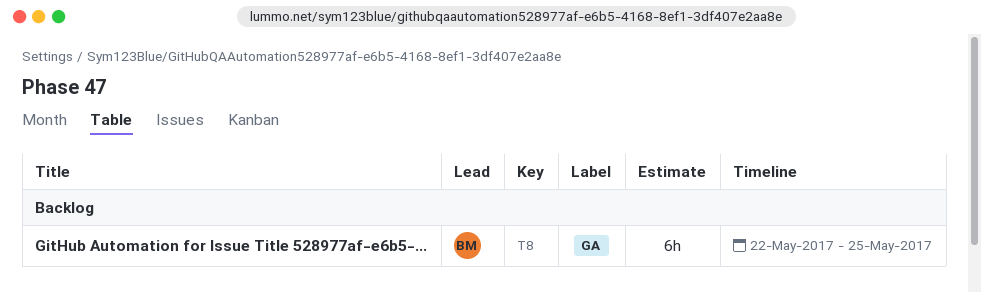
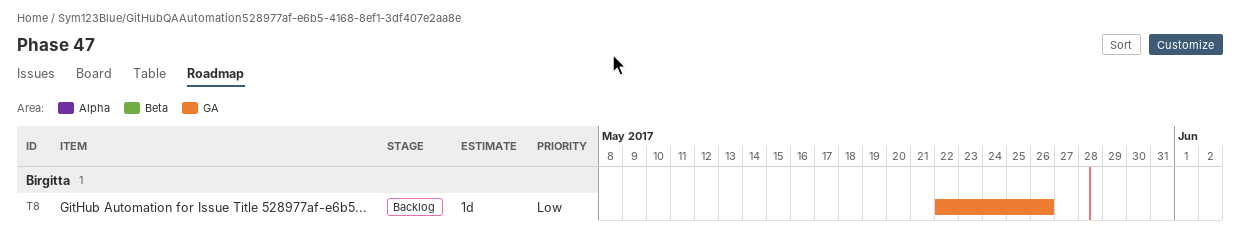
T8, estimate: 6h -> 1d
T8, due: May 25 -> May 26

